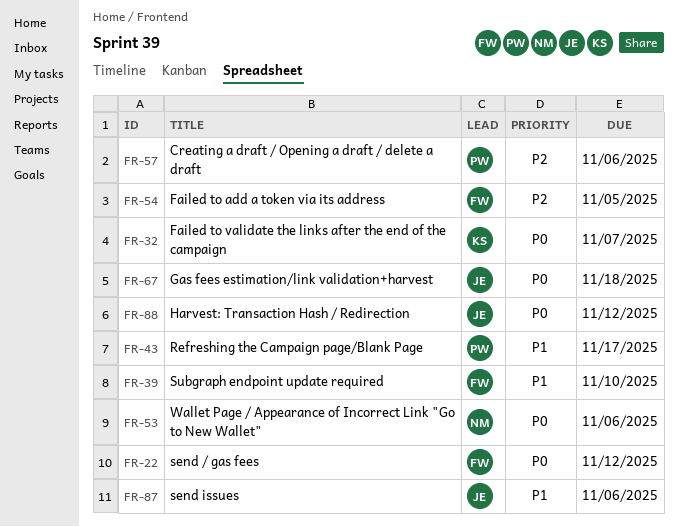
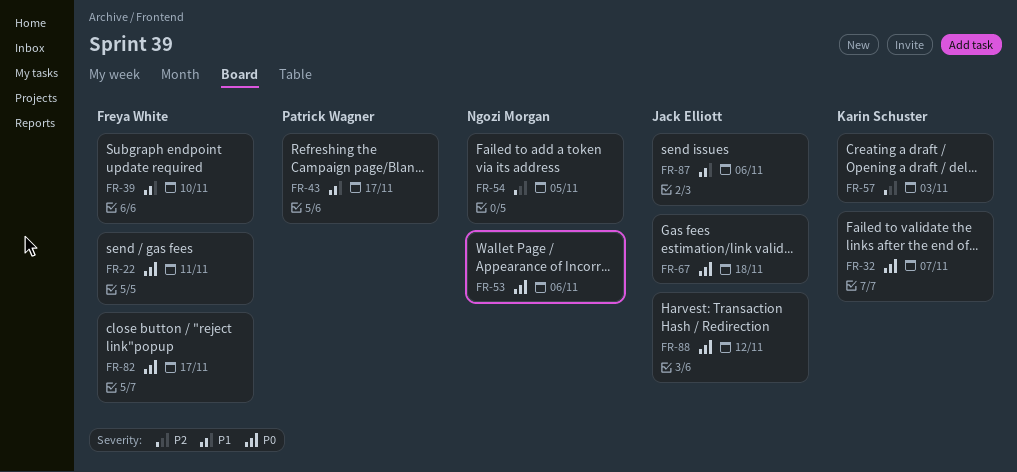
FR-22, due: Nov 12 -> Nov 11
FR-54, owner: Freya White -> Ngozi Morgan
FR-57, owner: Patrick Wagner -> Karin Schuster
FR-57, due: Nov 6 -> Nov 3
FR-82: none -> present

